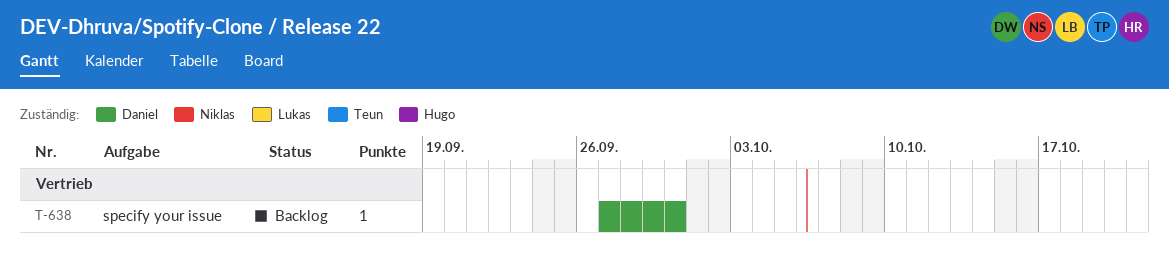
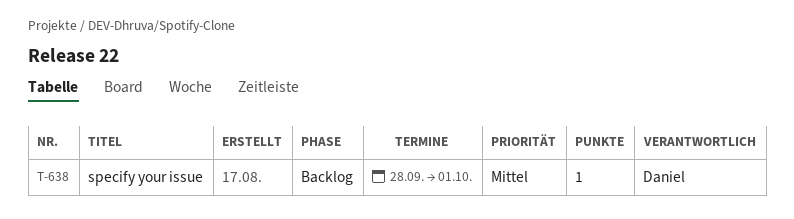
T-638, start: Sep 27 -> Sep 28
T-638, due: Sep 30 -> Oct 1

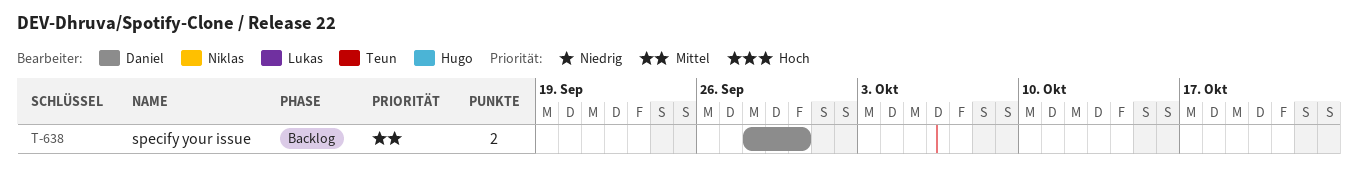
T-638, estimate: 1 -> 2
T-638, due: Oct 1 -> Sep 30

